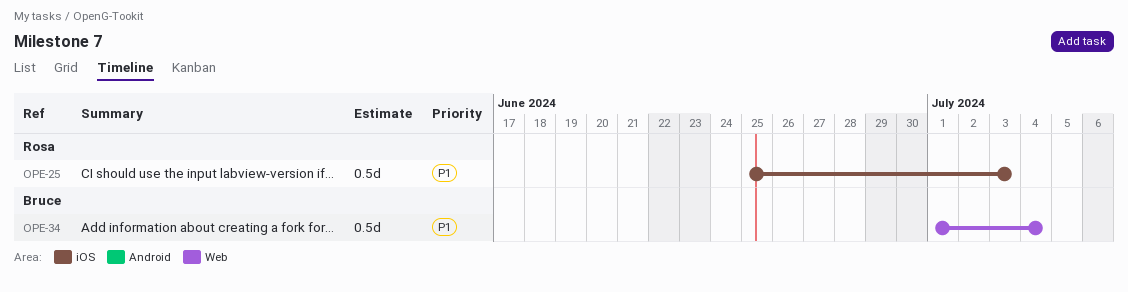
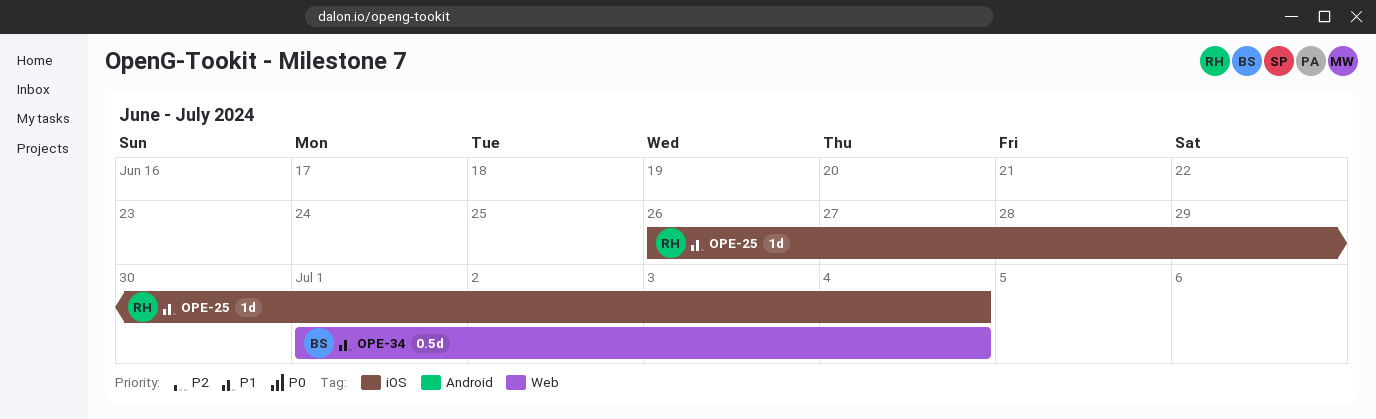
OPE-25, estimate: 0.5d -> 1d
OPE-25, start: Jun 25 -> Jun 26
OPE-25, due: Jul 3 -> Jul 4

